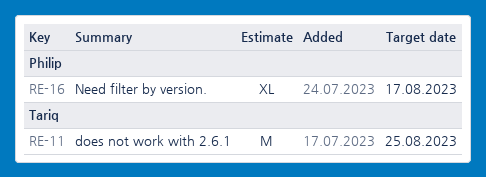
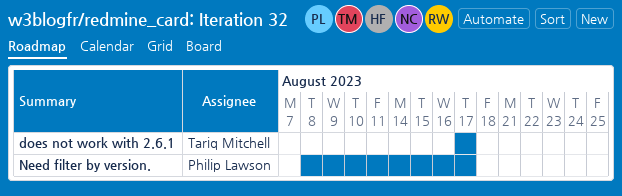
does not work with 2.6.1, due: Aug 25 -> Aug 17

